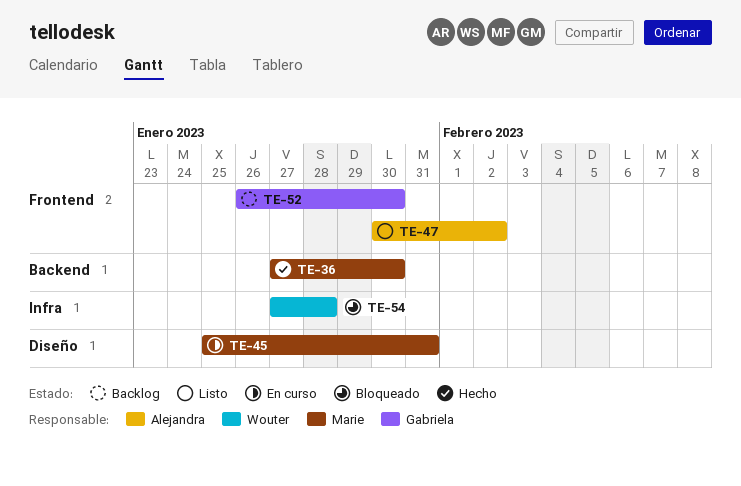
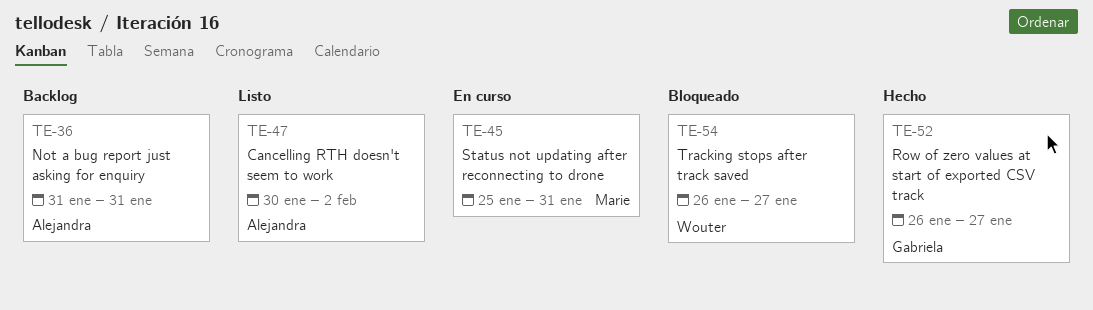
TE-36, status: Hecho -> Backlog
TE-36, owner: Marie -> Alejandra
TE-36, start: Jan 27 -> Jan 31
TE-36, due: Jan 30 -> Jan 31
TE-52, status: Backlog -> Hecho
TE-52, due: Jan 30 -> Jan 27
TE-54, start: Jan 27 -> Jan 26
TE-54, due: Jan 28 -> Jan 27

